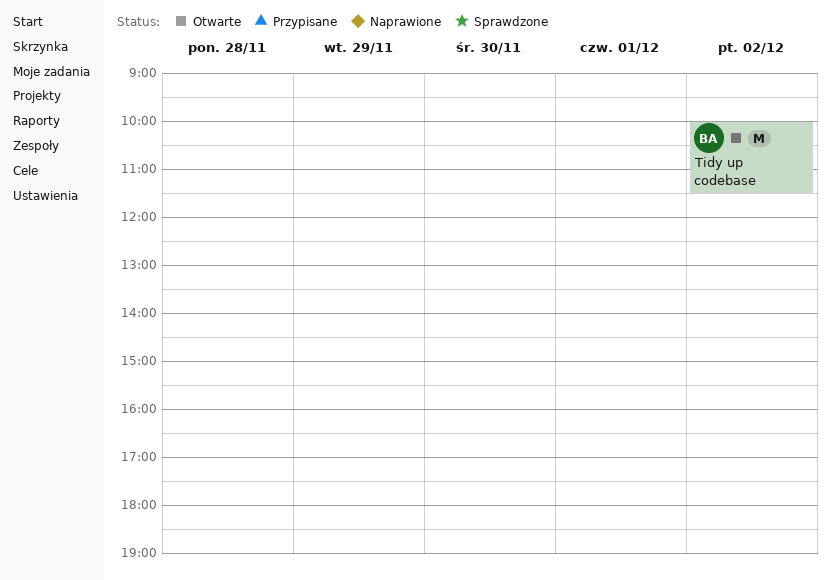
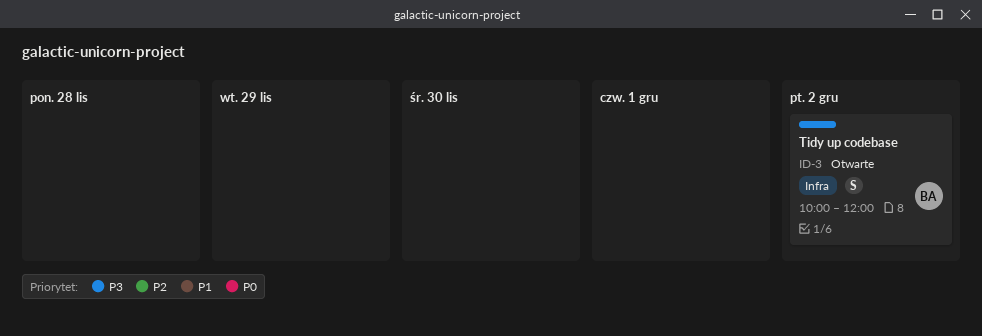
Tidy up codebase, estimate: M -> S
Tidy up codebase, ends: 11:30 -> 12:00

